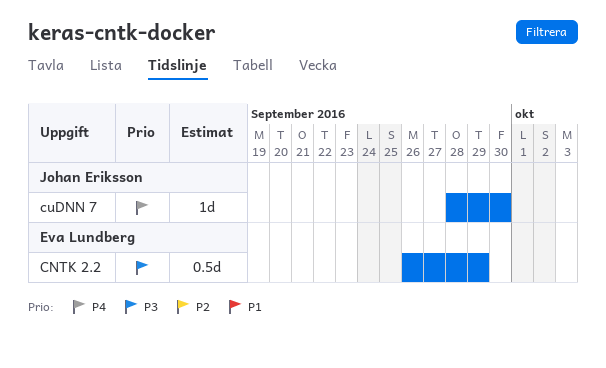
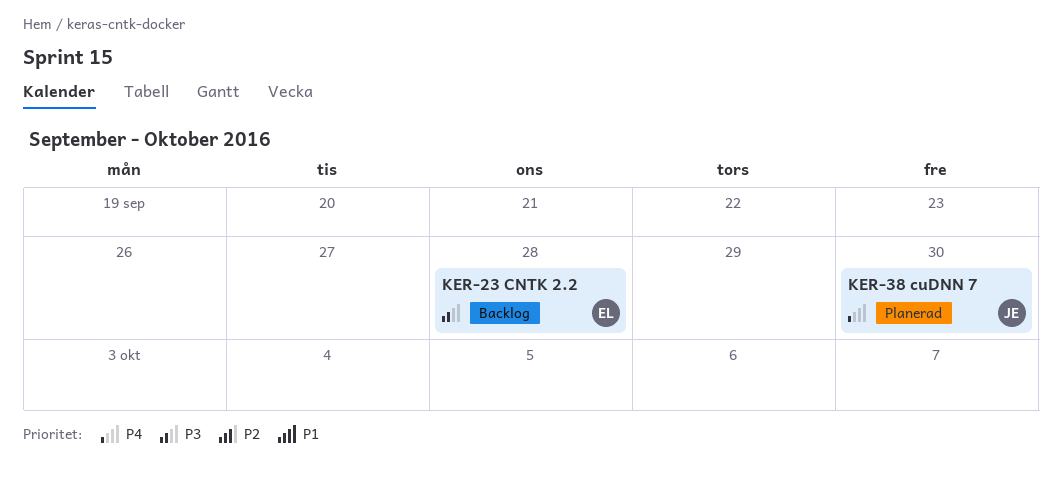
CNTK 2.2, due: Sep 29 -> Sep 28

